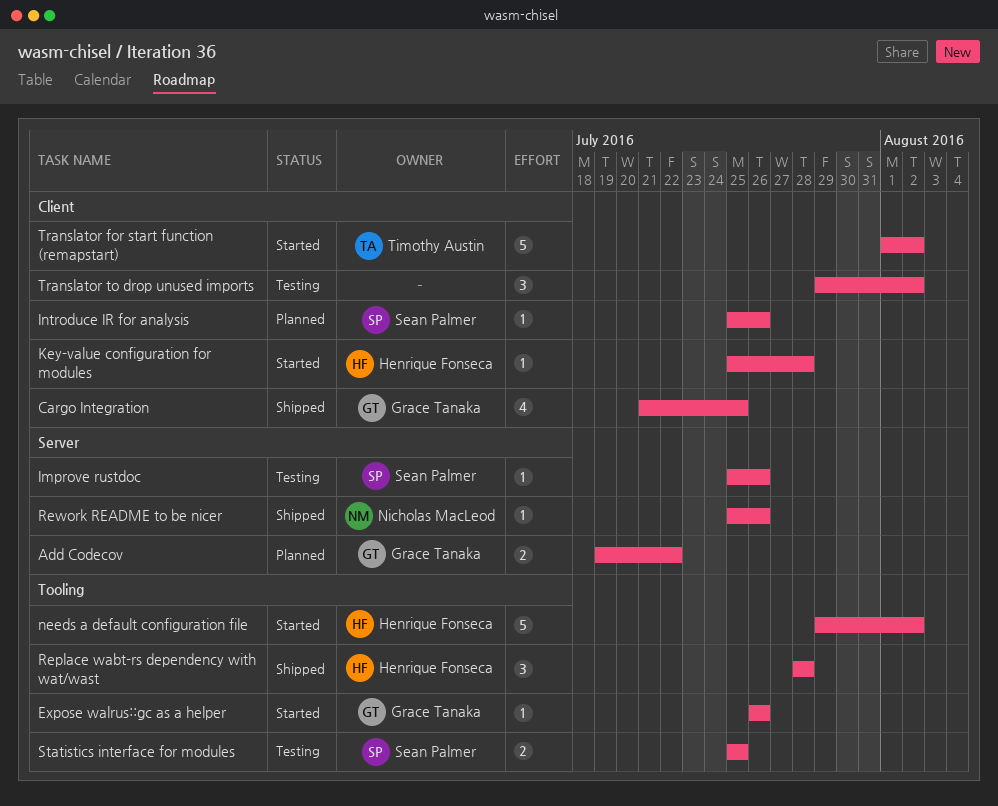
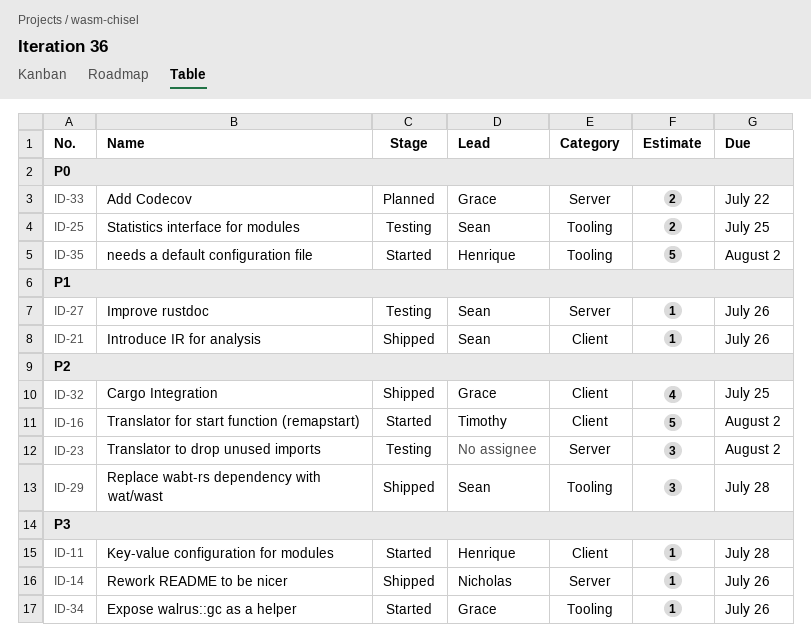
Introduce IR for analysis, status: Planned -> Shipped
Replace wabt-rs dependency with wat/wast, owner: Henrique Fonseca -> Sean Palmer
Translator to drop unused imports, label: Client -> Server

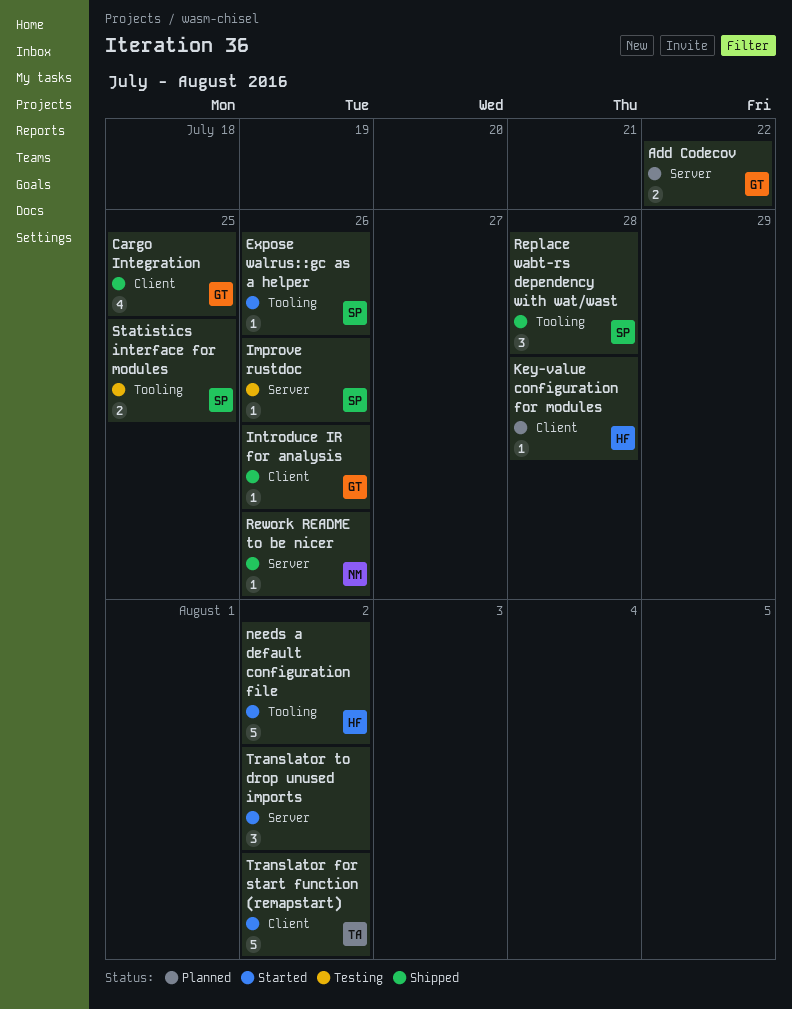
Expose walrus::gc as a helper, owner: Grace -> Sean
Introduce IR for analysis, owner: Sean -> Grace
Key-value configuration for modules, status: Started -> Planned
Translator to drop unused imports, status: Testing -> Started

